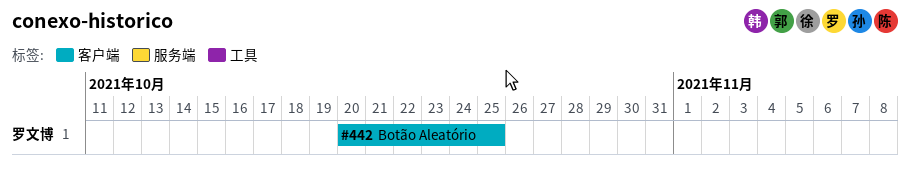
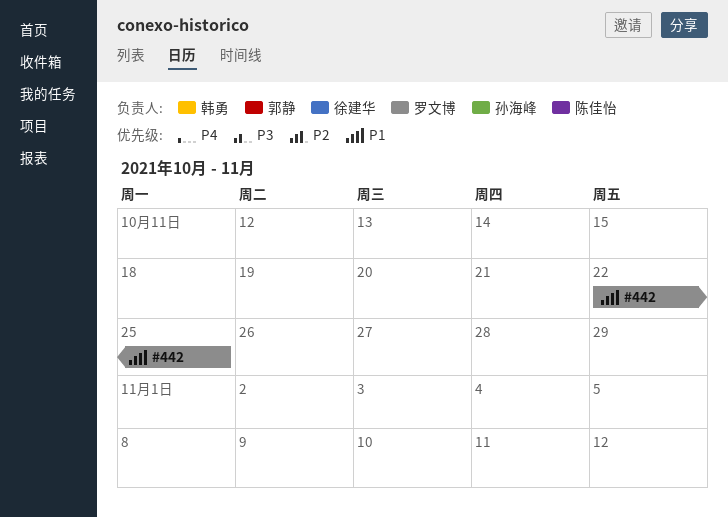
#442, start: Oct 20 -> Oct 22

